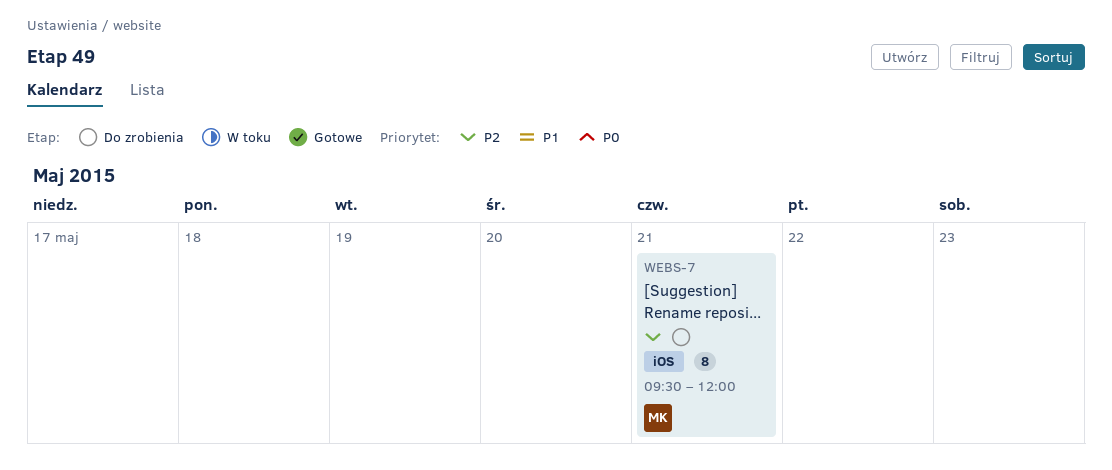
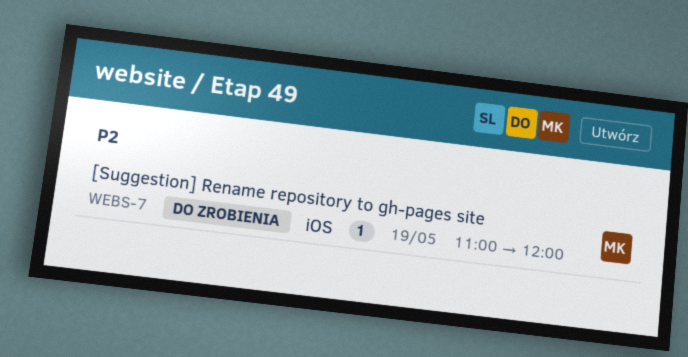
WEBS-7, estimate: 8 -> 1
WEBS-7, day: May 21 -> May 19
WEBS-7, begins: 09:30 -> 11:00

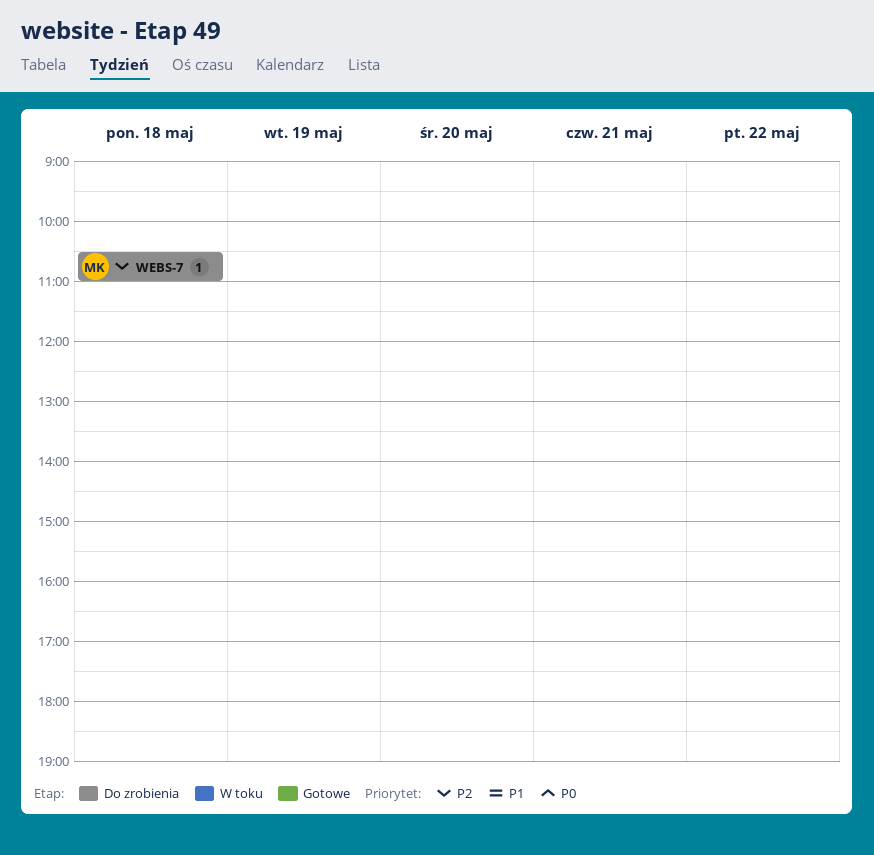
WEBS-7, day: May 19 -> May 18
WEBS-7, begins: 11:00 -> 10:30
WEBS-7, ends: 12:00 -> 11:00

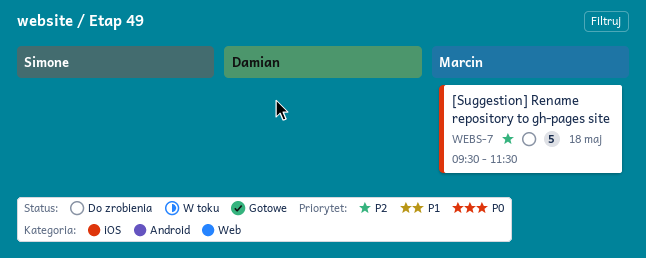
WEBS-7, estimate: 1 -> 5
WEBS-7, begins: 10:30 -> 09:30
WEBS-7, ends: 11:00 -> 11:30

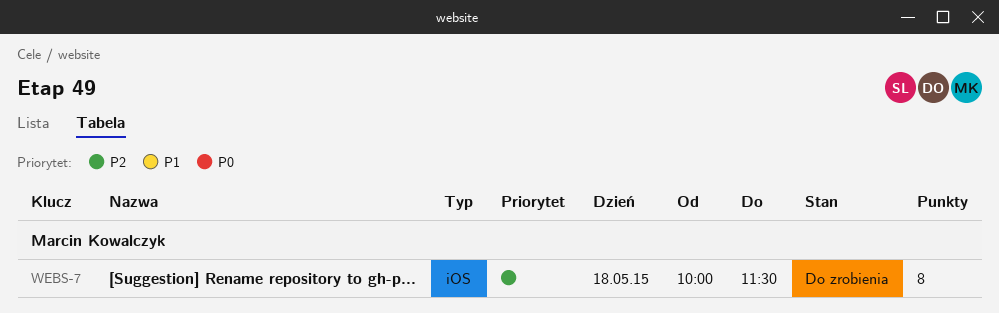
WEBS-7, estimate: 5 -> 8
WEBS-7, begins: 09:30 -> 10:00

